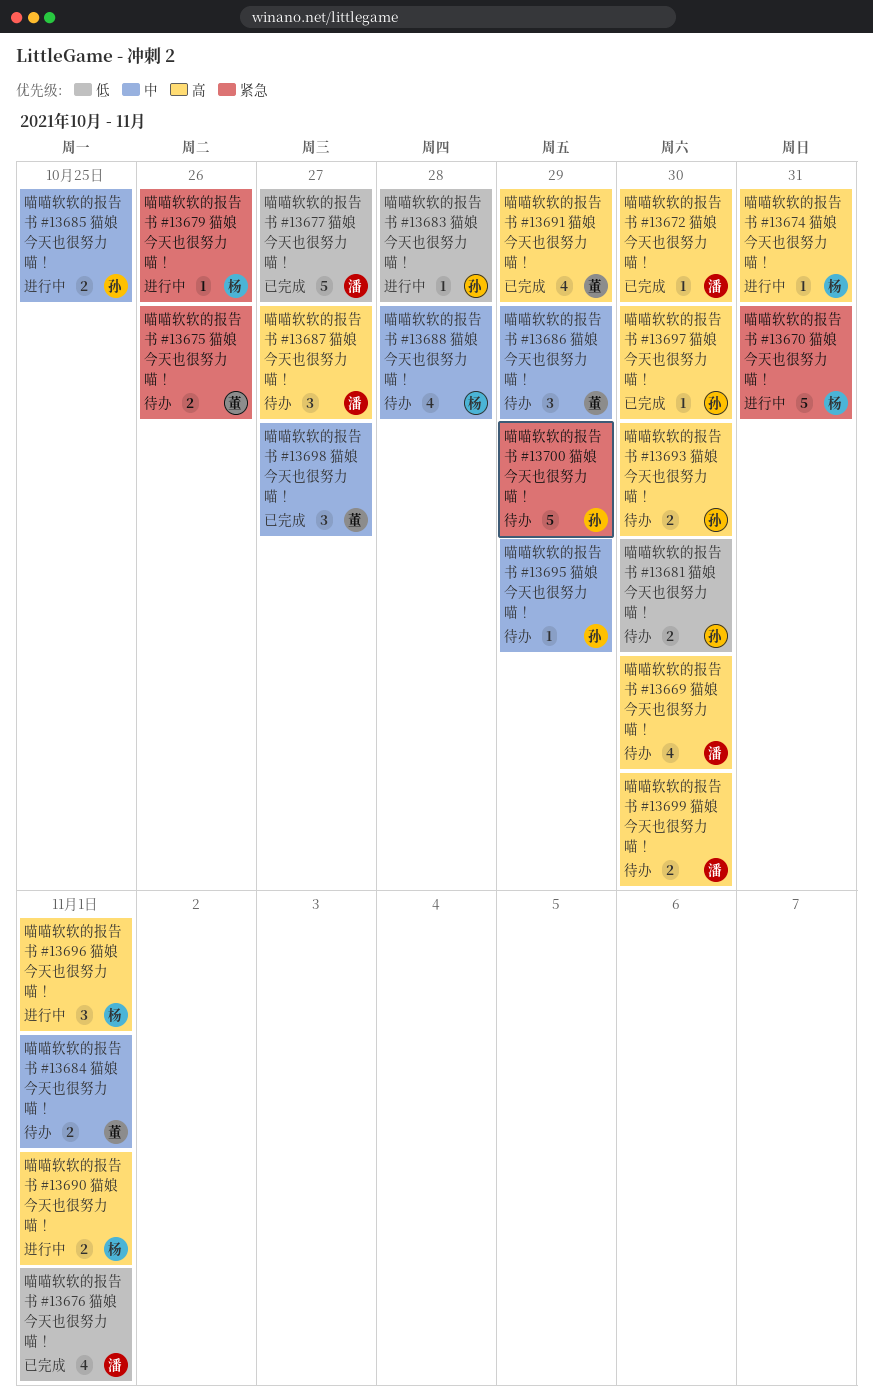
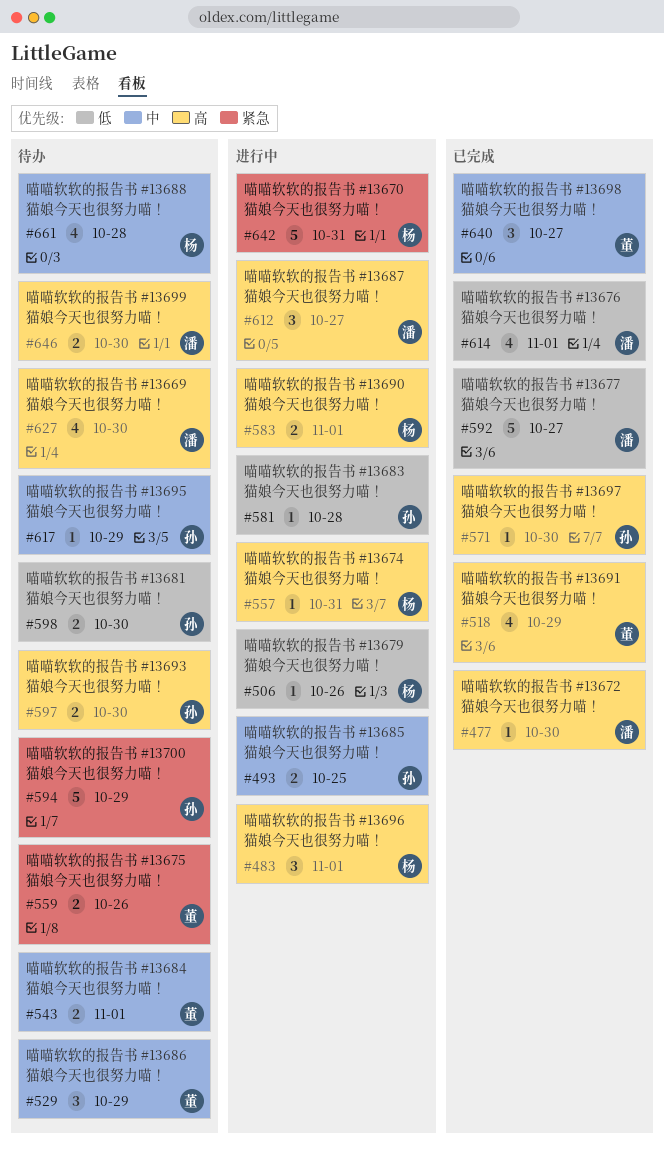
喵喵软软的报告书 #13679 猫娘今天也很努力喵！, priority: 紧急 -> 低
喵喵软软的报告书 #13687 猫娘今天也很努力喵！, status: 待办 -> 进行中

